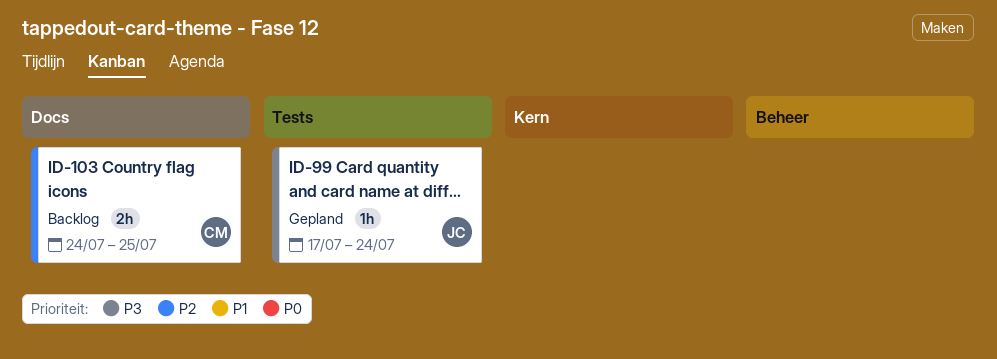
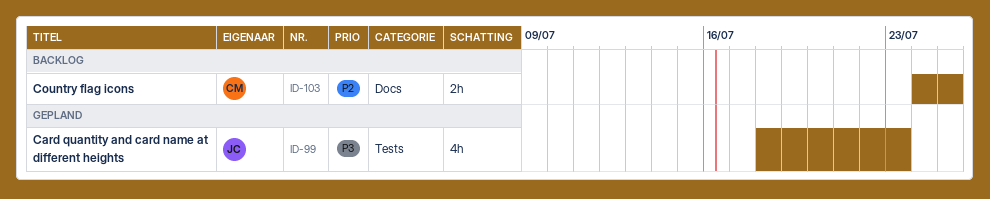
ID-99, estimate: 1h -> 4h
ID-99, start: Jul 17 -> Jul 18
ID-99, due: Jul 24 -> Jul 23

